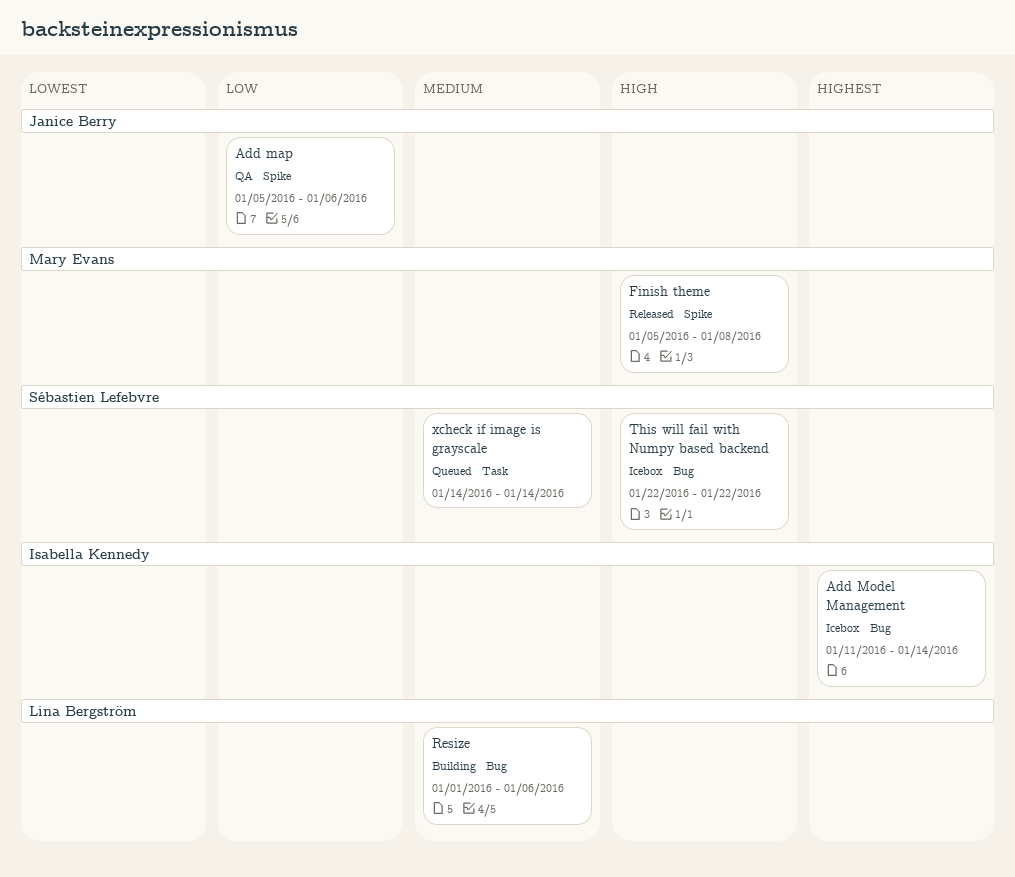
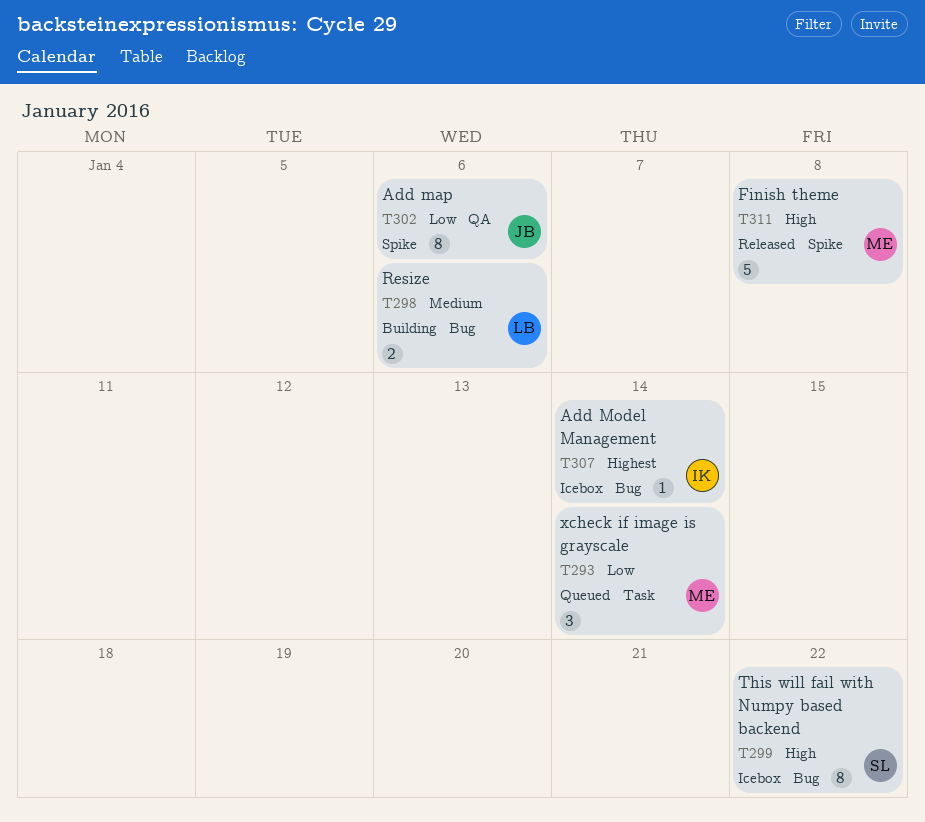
xcheck if image is grayscale, owner: Sébastien Lefebvre -> Mary Evans
xcheck if image is grayscale, priority: Medium -> Low

